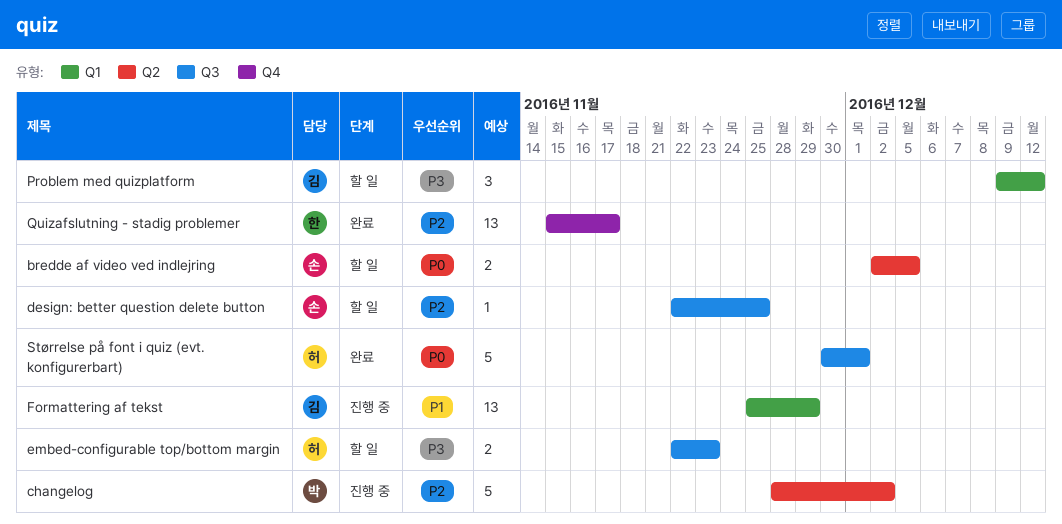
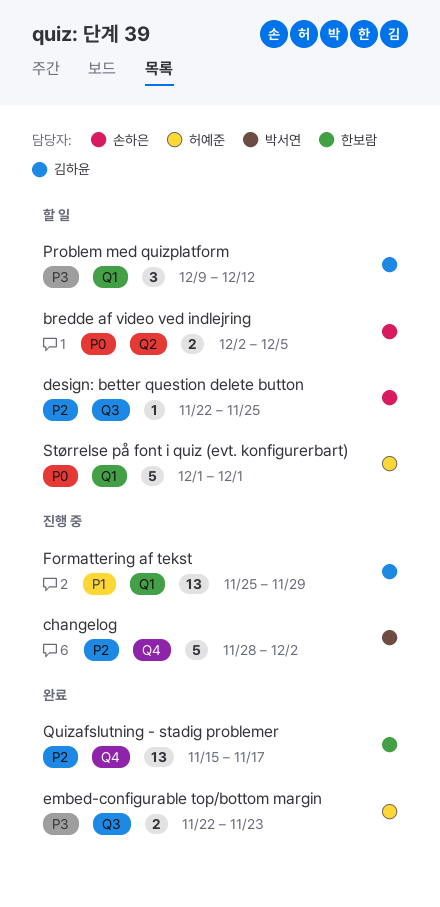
changelog, label: Q2 -> Q4
embed-configurable top/bottom margin, status: 할 일 -> 완료
Størrelse på font i quiz (evt. konfigurerbart), status: 완료 -> 할 일
Størrelse på font i quiz (evt. konfigurerbart), label: Q3 -> Q1
Størrelse på font i quiz (evt. konfigurerbart), start: Nov 30 -> Dec 1

